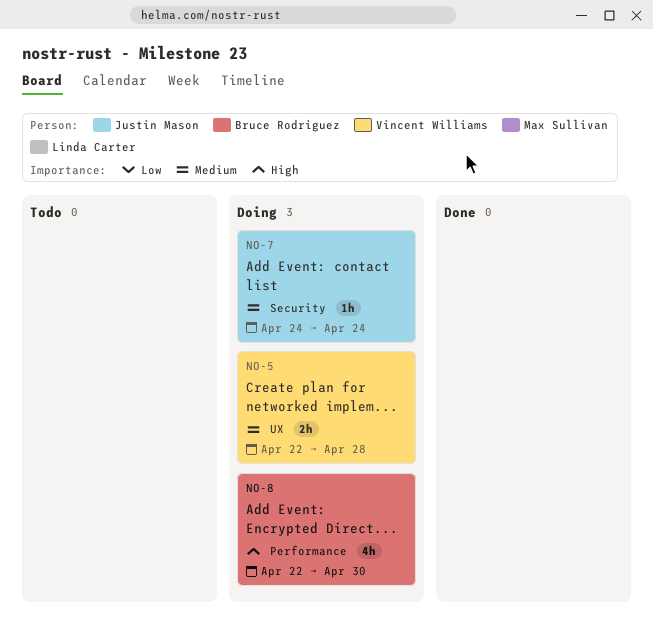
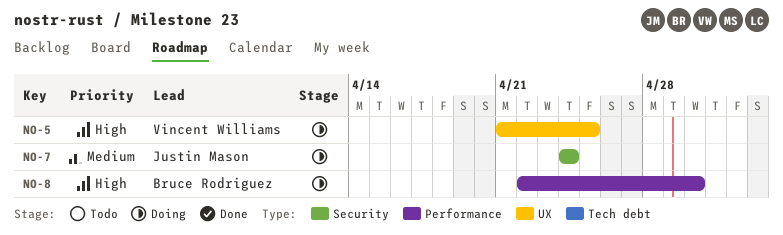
NO-5, priority: Medium -> High
NO-5, start: Apr 22 -> Apr 21
NO-5, due: Apr 28 -> Apr 25

